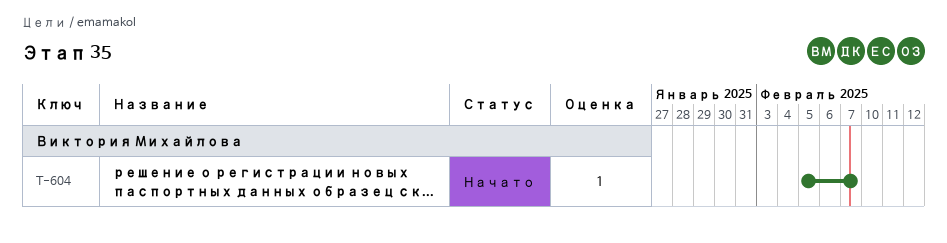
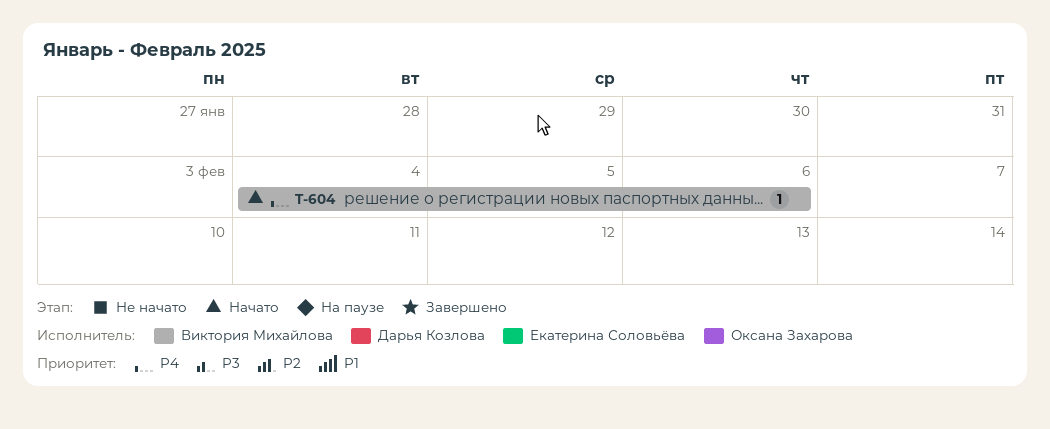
T-604, start: Feb 5 -> Feb 4
T-604, due: Feb 7 -> Feb 6

